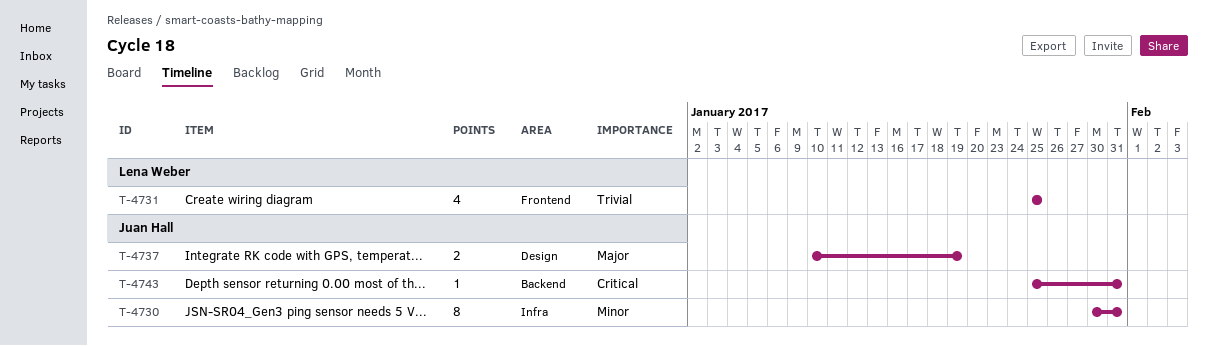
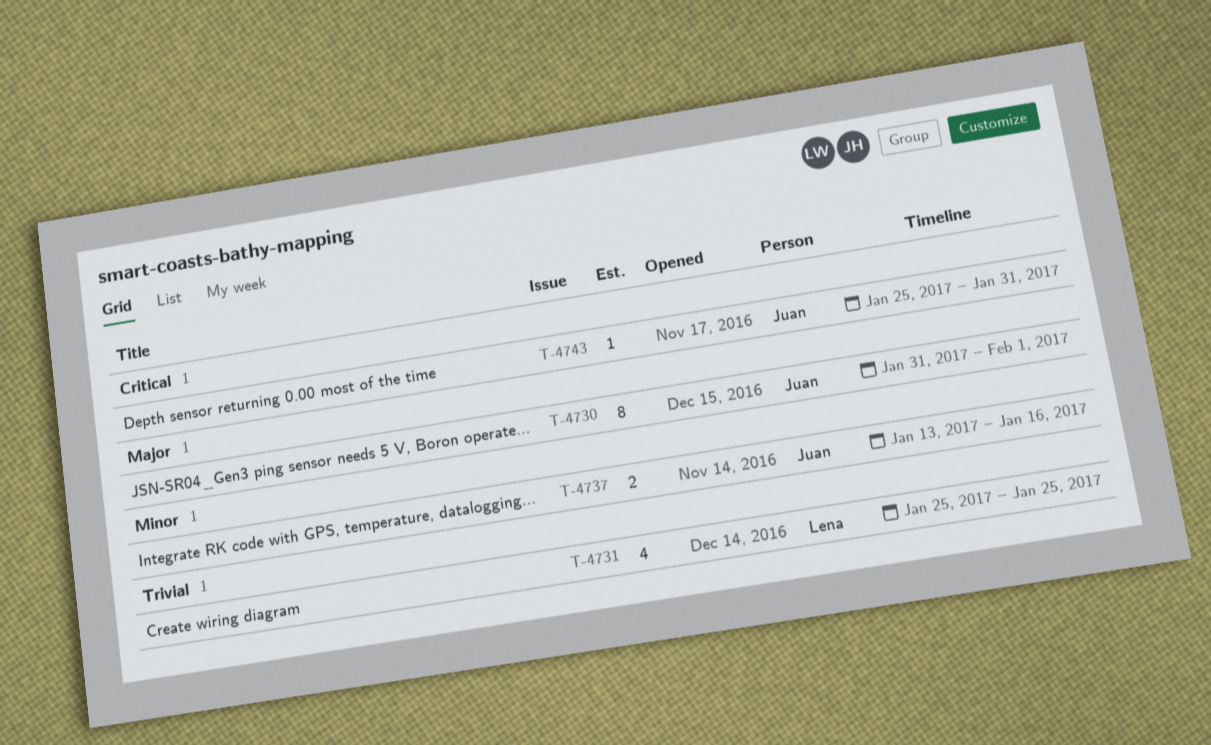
T-4730, priority: Minor -> Major
T-4730, start: Jan 30 -> Jan 31
T-4730, due: Jan 31 -> Feb 1
T-4737, priority: Major -> Minor
T-4737, start: Jan 10 -> Jan 13
T-4737, due: Jan 19 -> Jan 16

